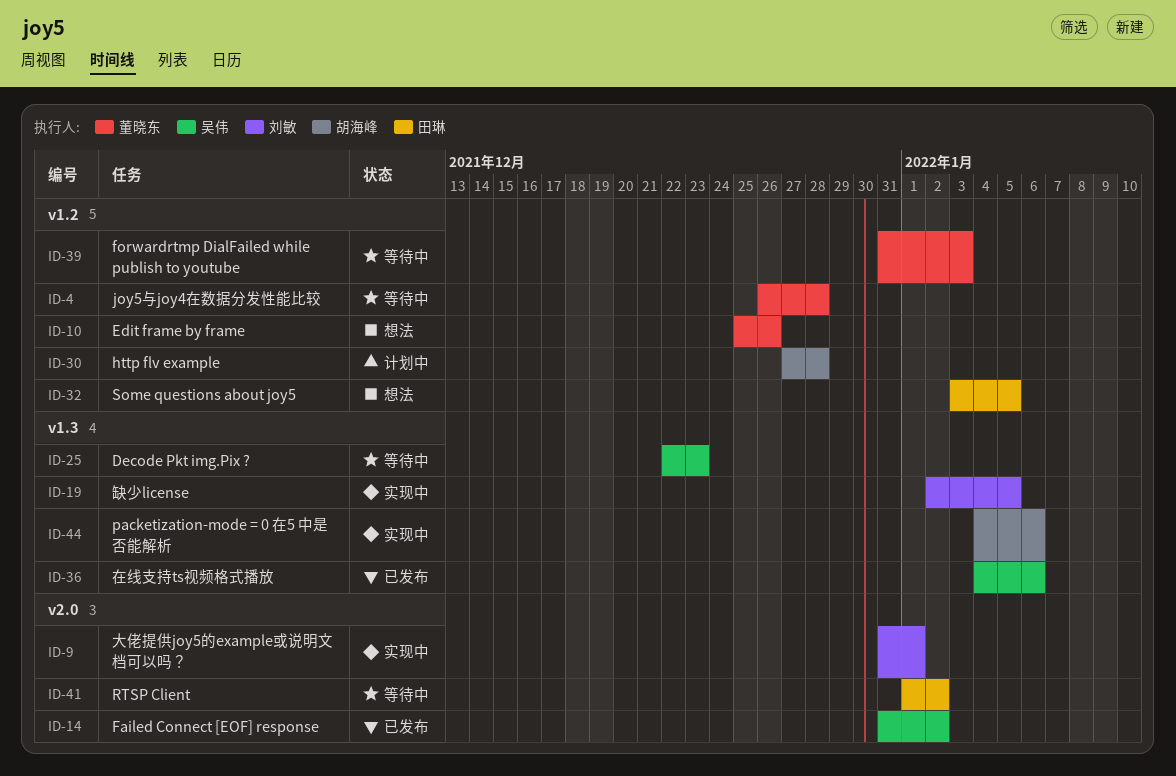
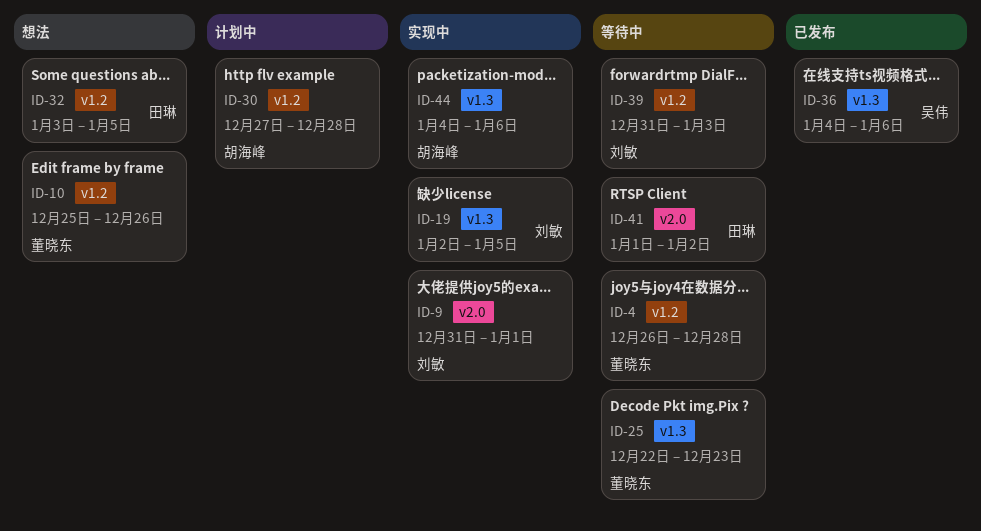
ID-14: present -> none
ID-25, owner: 吴伟 -> 董晓东
ID-39, owner: 董晓东 -> 刘敏

